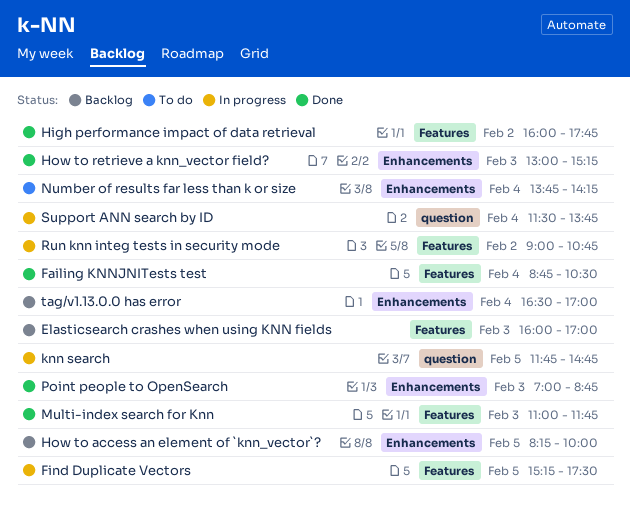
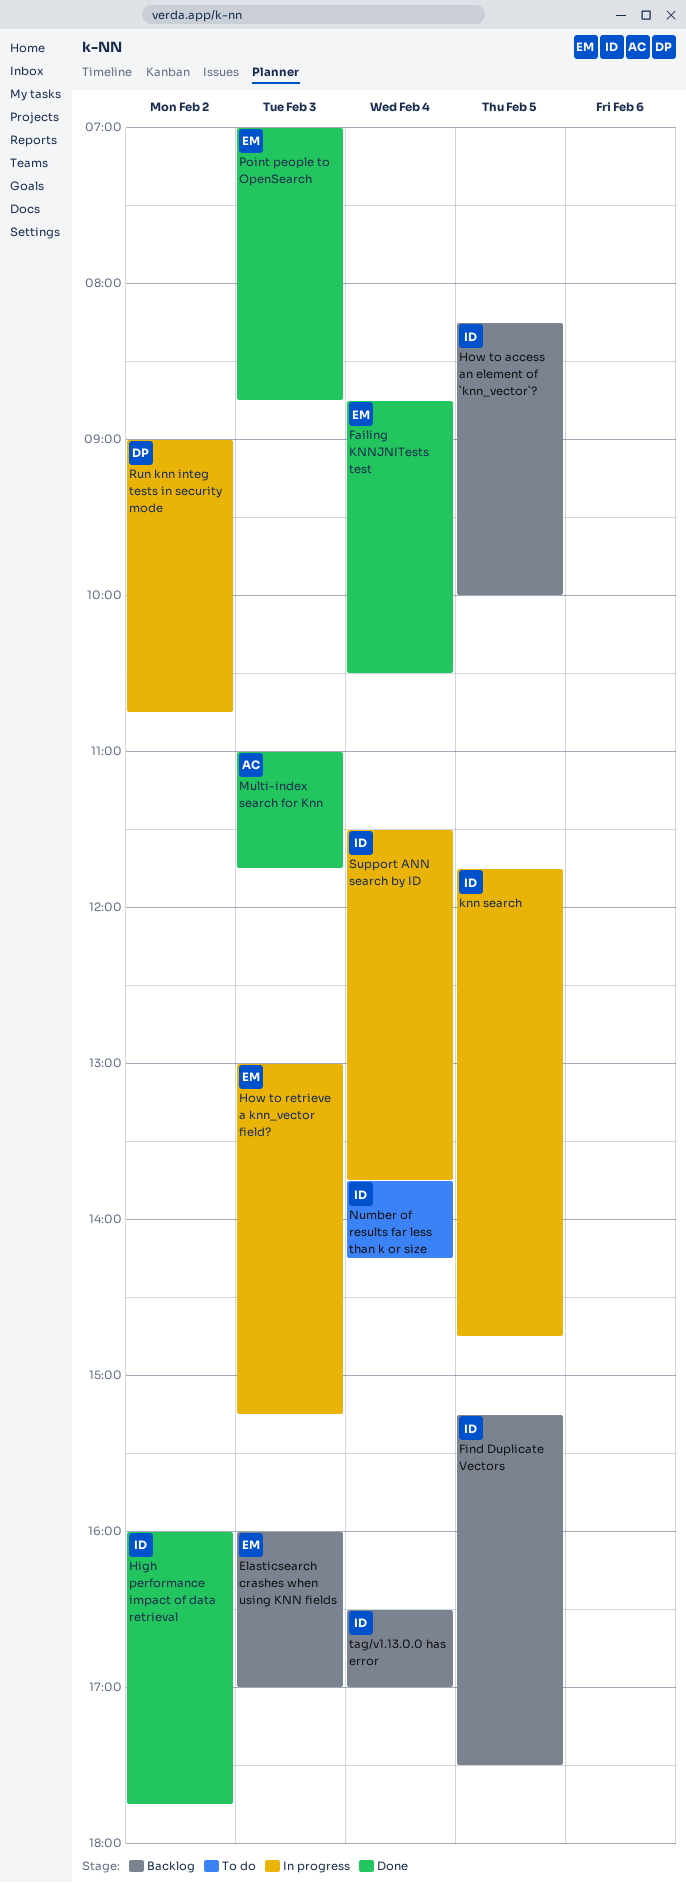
Find Duplicate Vectors, status: In progress -> Backlog
How to retrieve a knn_vector field?, status: Done -> In progress

